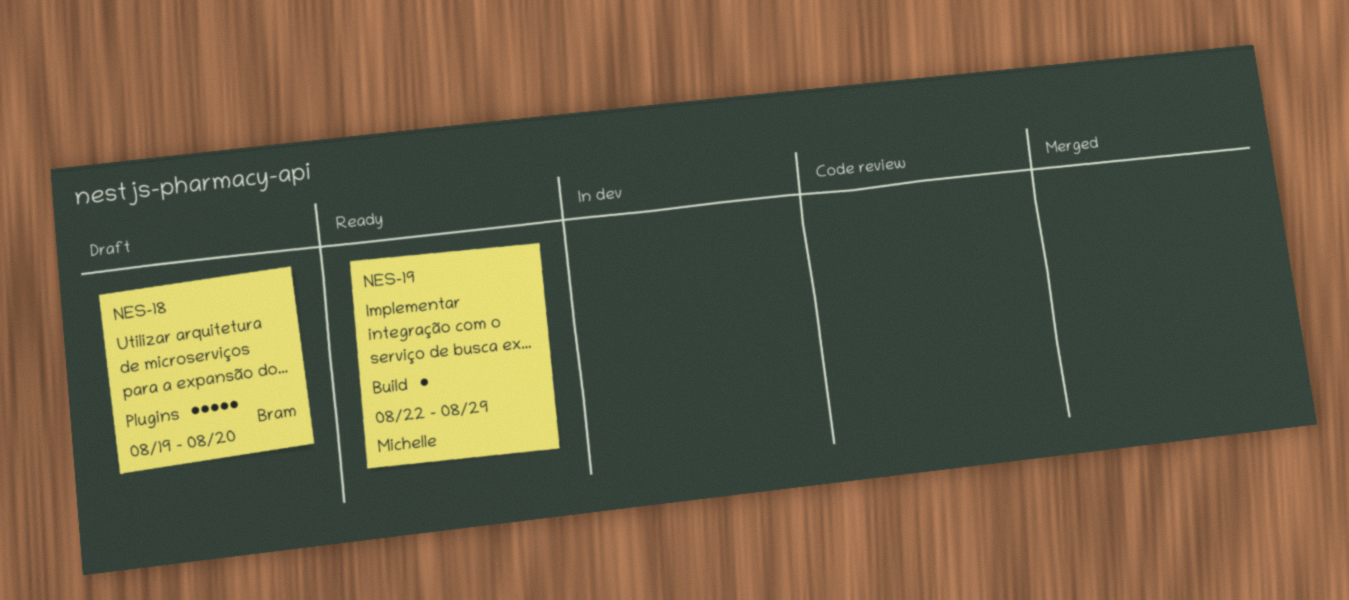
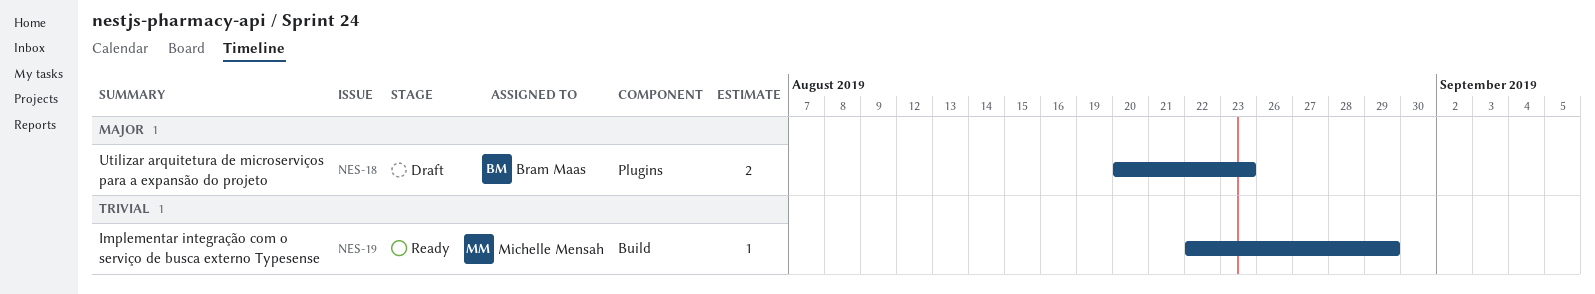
NES-18, estimate: 5 -> 2
NES-18, start: Aug 19 -> Aug 20
NES-18, due: Aug 20 -> Aug 23

